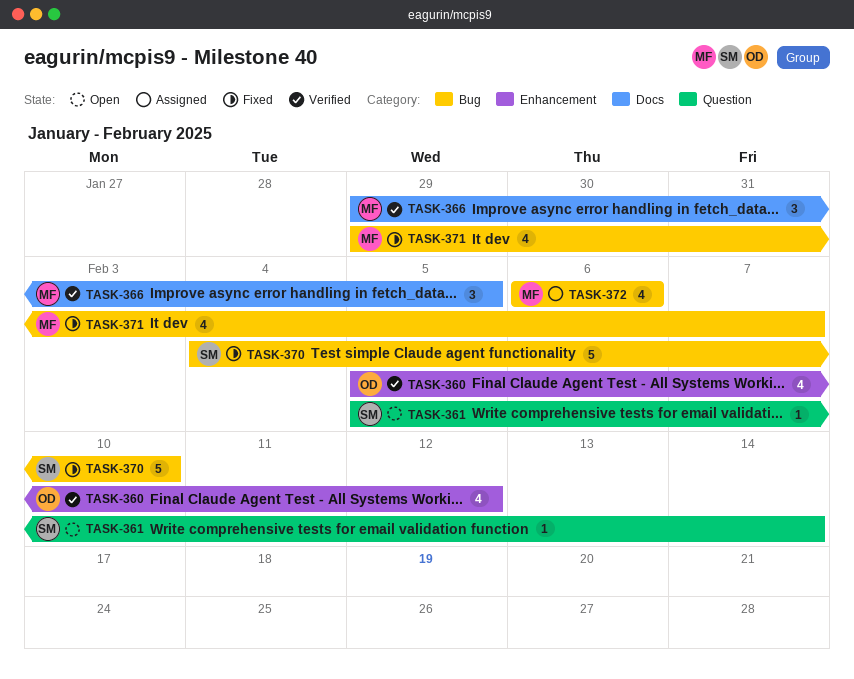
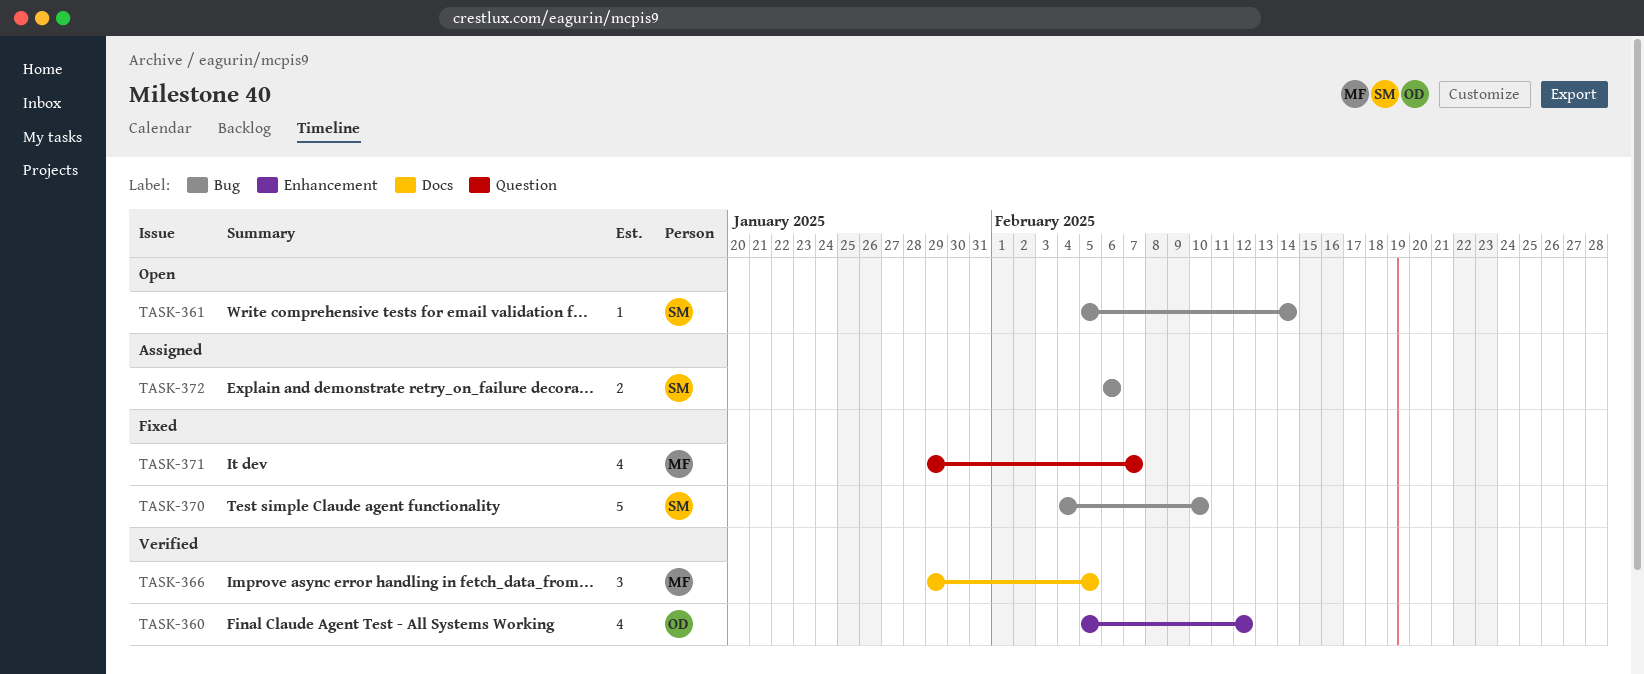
TASK-361, label: Question -> Bug
TASK-371, label: Bug -> Question
TASK-372, owner: MF -> SM
TASK-372, estimate: 4 -> 2

